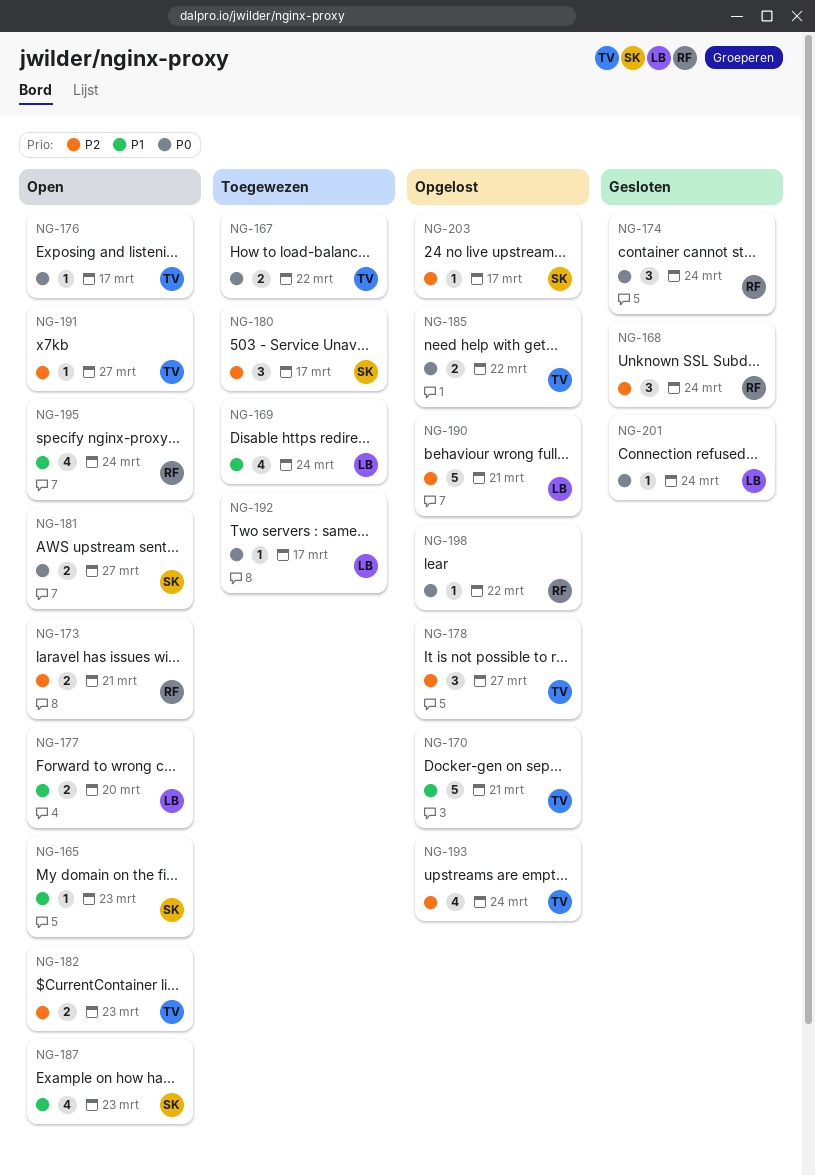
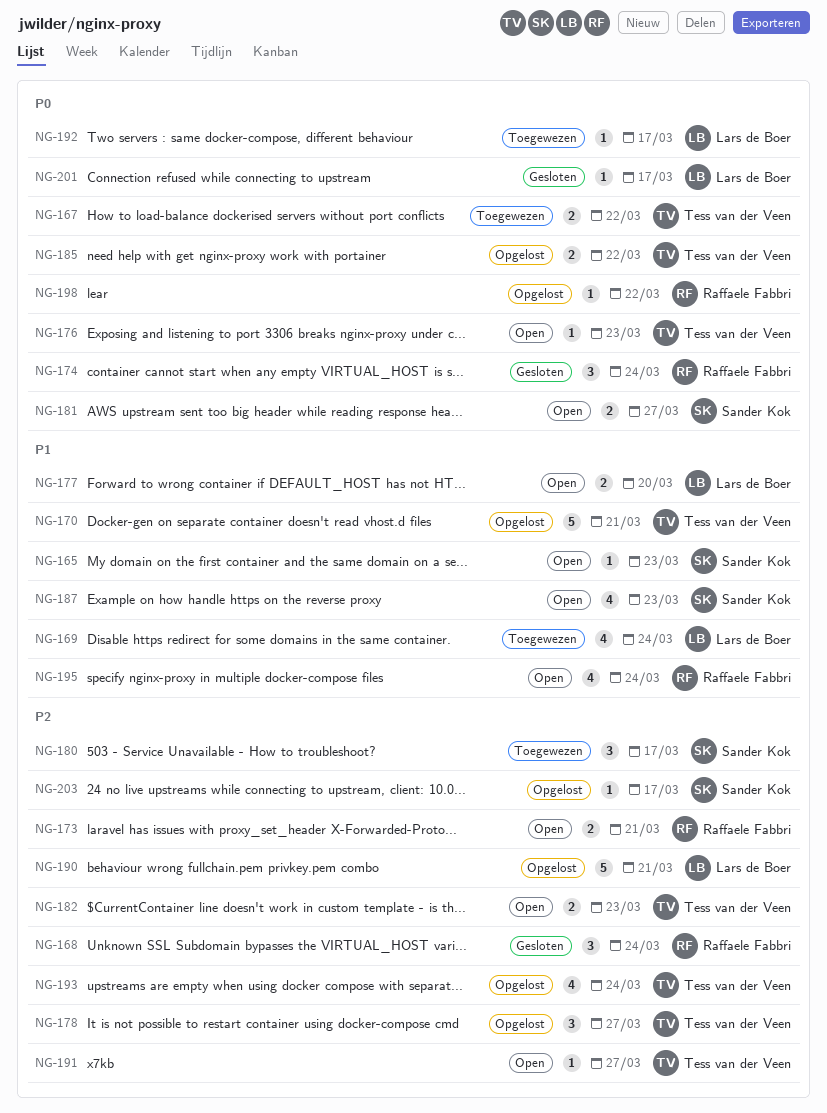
NG-176, due: Mar 17 -> Mar 23
NG-201, due: Mar 24 -> Mar 17

